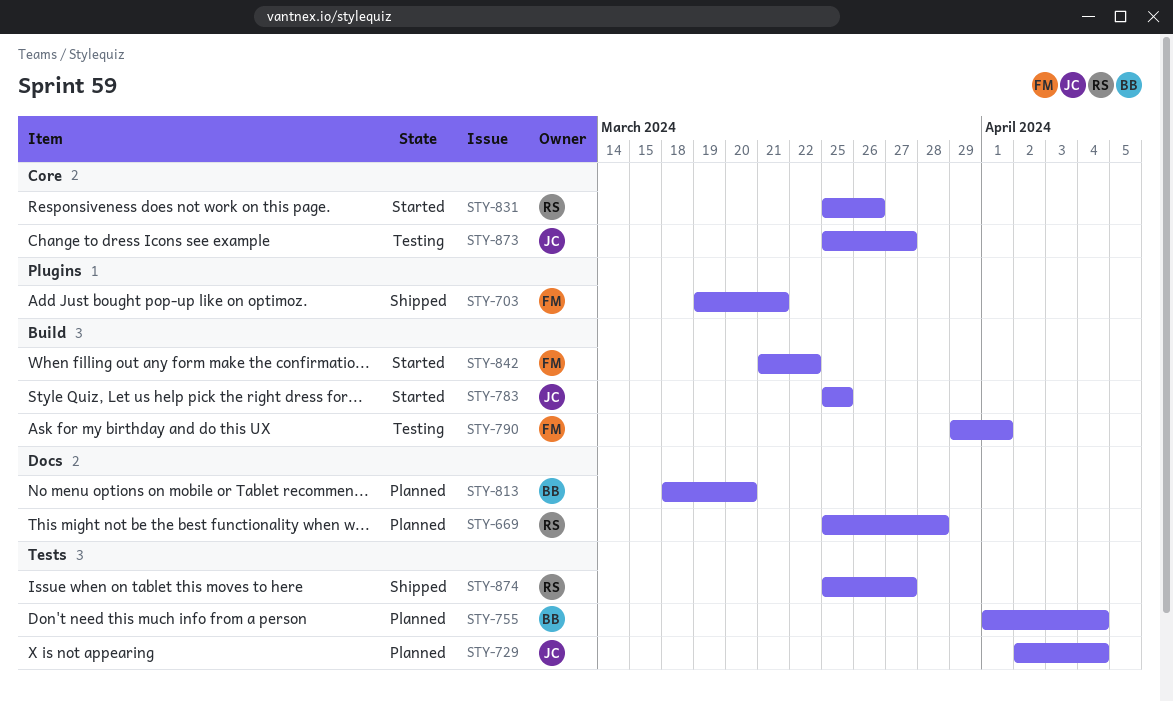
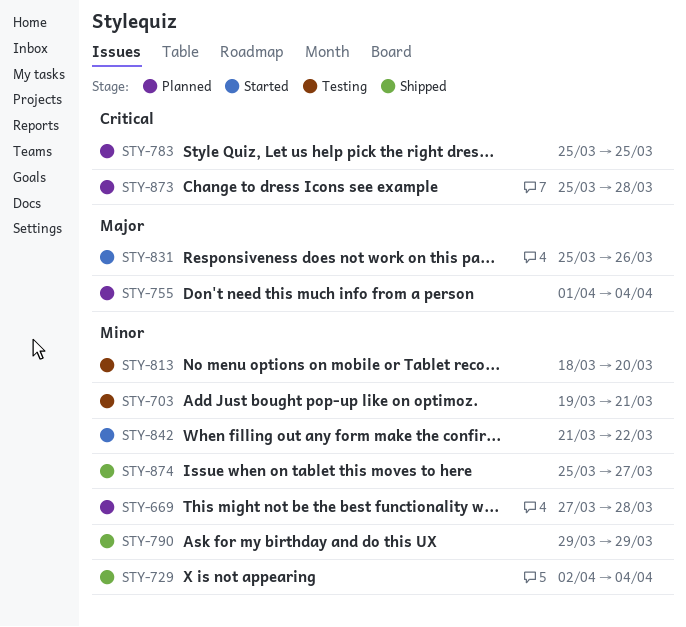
STY-669, start: Mar 25 -> Mar 27
STY-703, status: Shipped -> Testing
STY-729, status: Planned -> Shipped
STY-783, status: Started -> Planned
STY-790, status: Testing -> Shipped
STY-790, due: Apr 1 -> Mar 29
STY-813, status: Planned -> Testing
STY-873, status: Testing -> Planned
STY-873, due: Mar 27 -> Mar 28

